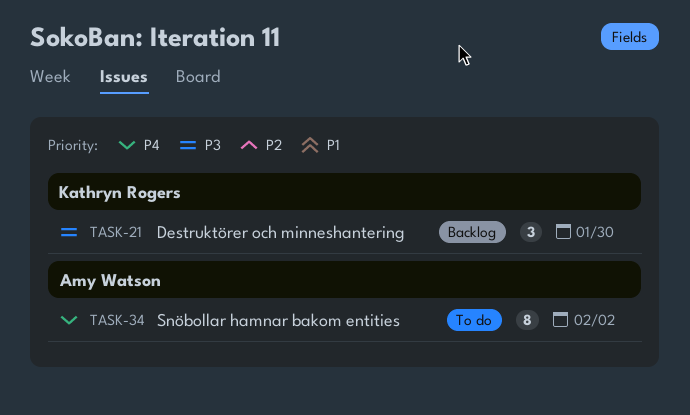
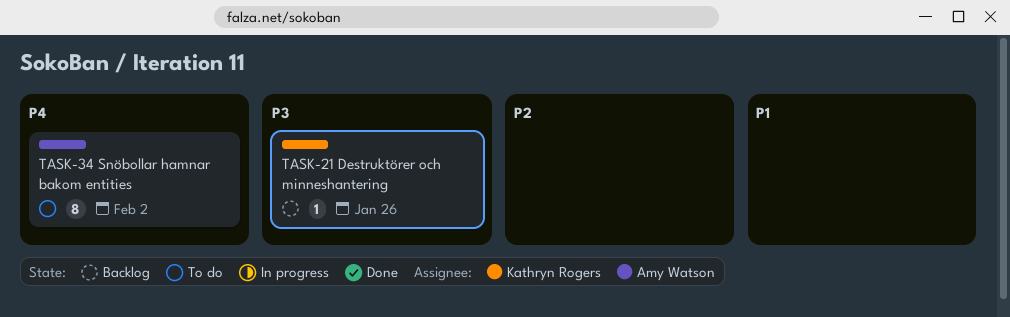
TASK-21, estimate: 3 -> 1
TASK-21, due: Jan 30 -> Jan 26

